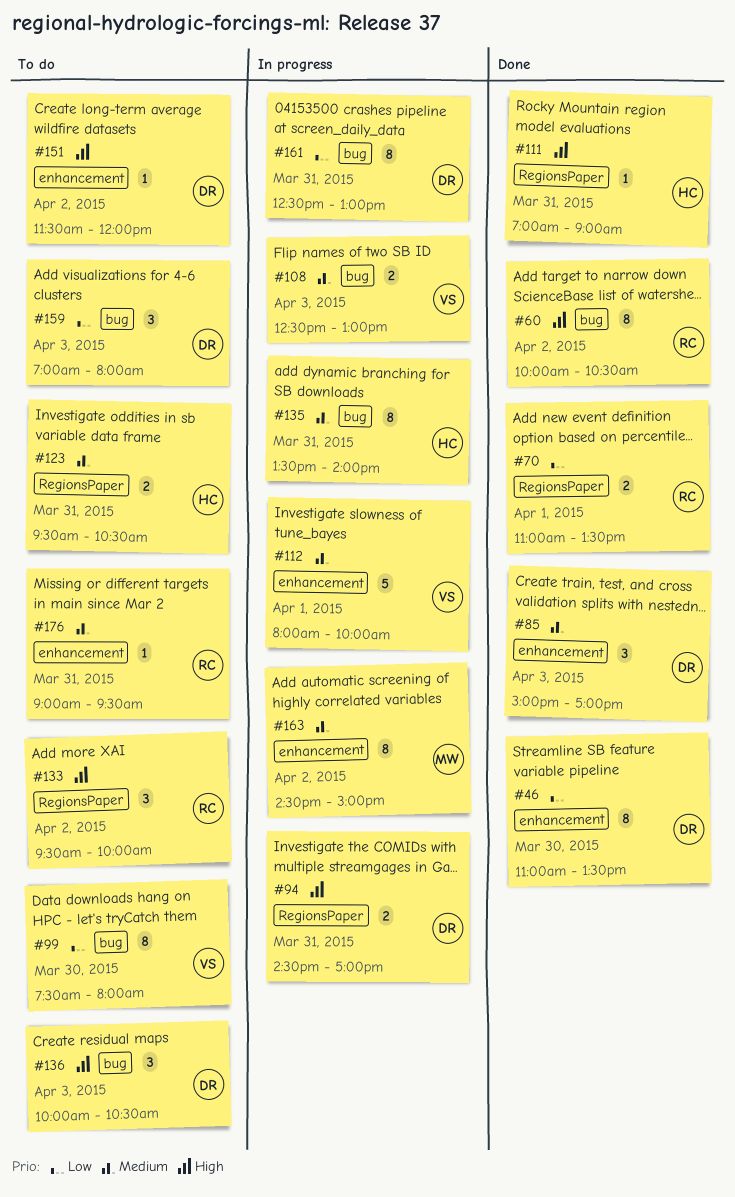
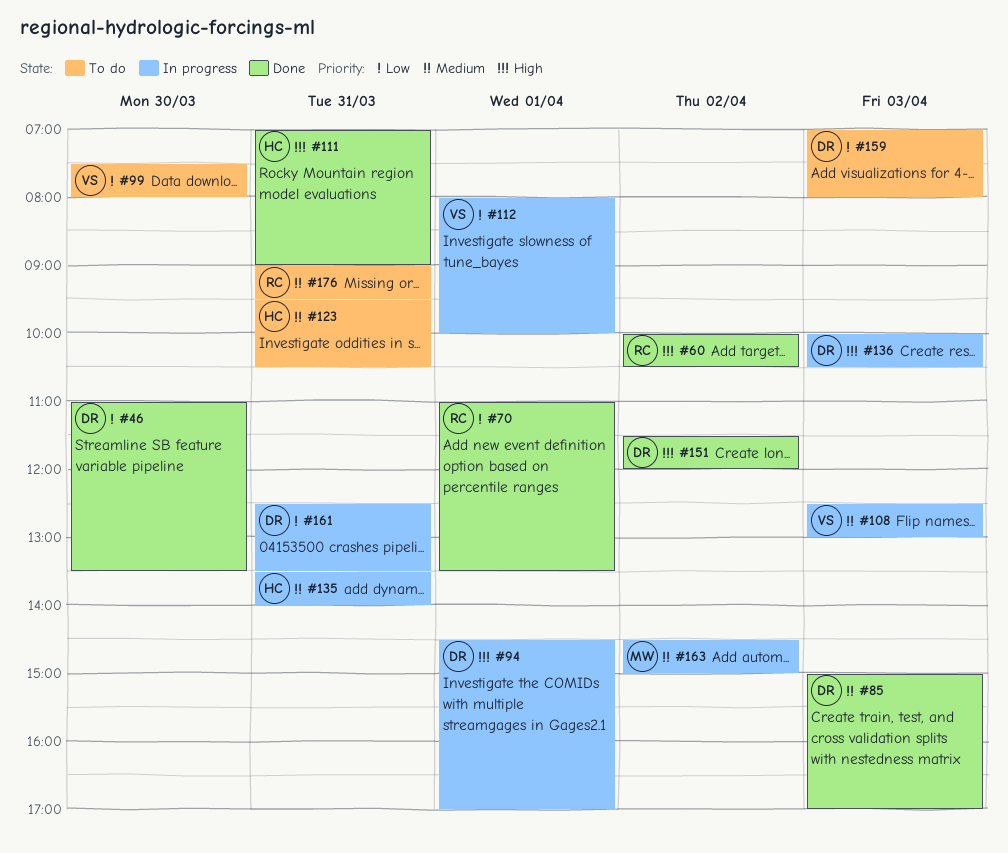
#94, day: Mar 31 -> Apr 1
#112, priority: Medium -> Low
#133: present -> none
#136, status: To do -> In progress
#151, status: To do -> Done
#161, ends: 13:00 -> 13:30

